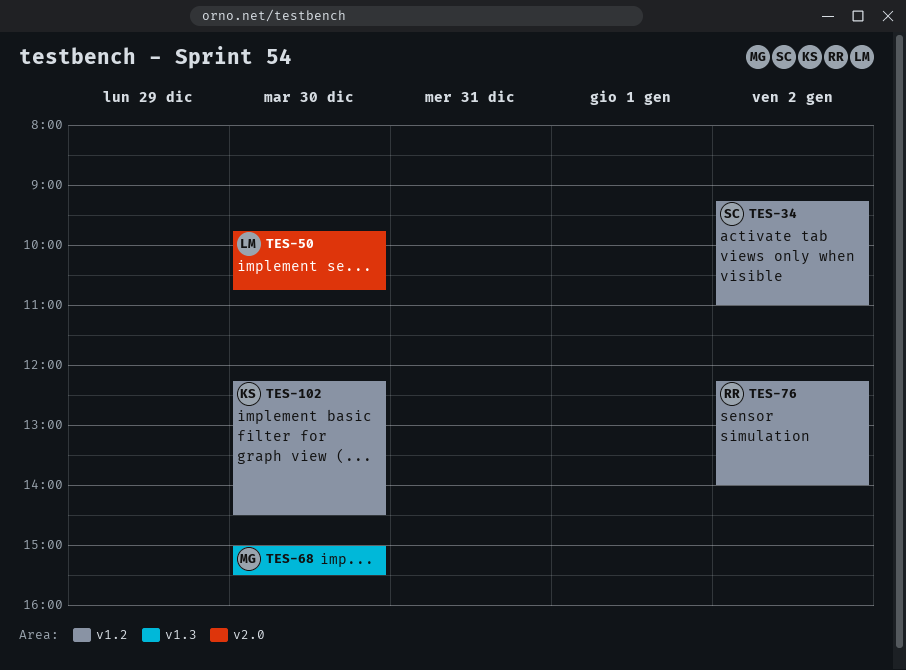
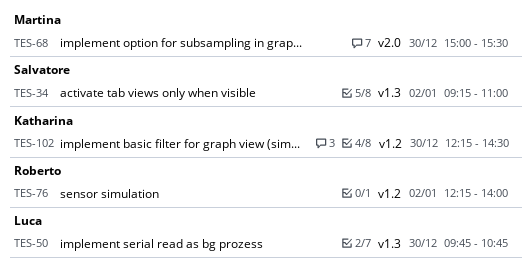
TES-34, label: v1.2 -> v1.3
TES-50, label: v2.0 -> v1.3
TES-68, label: v1.3 -> v2.0

